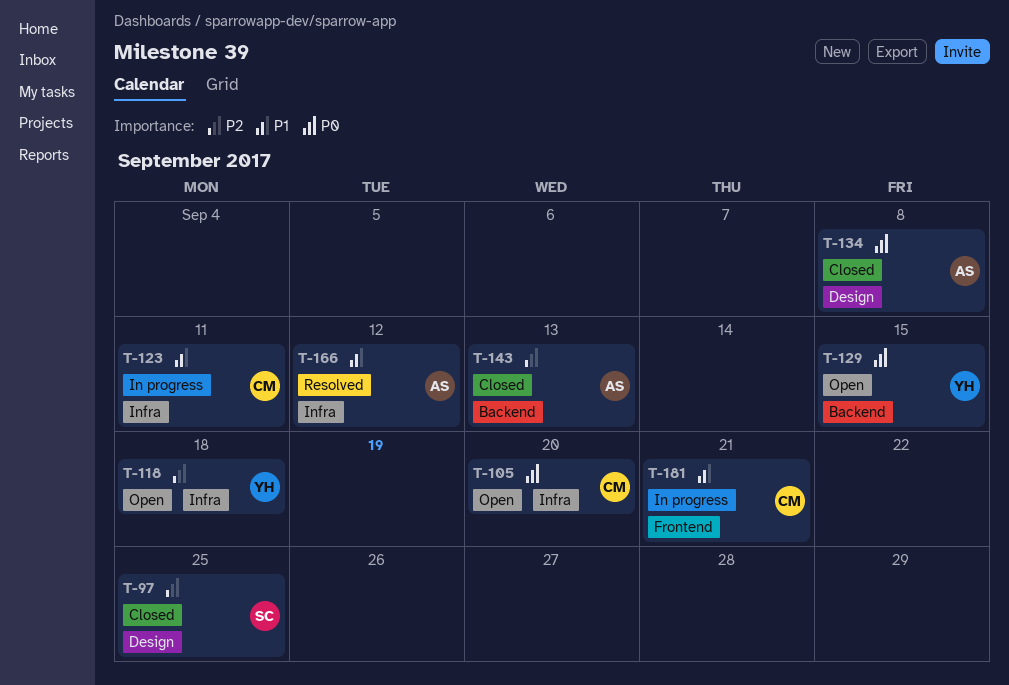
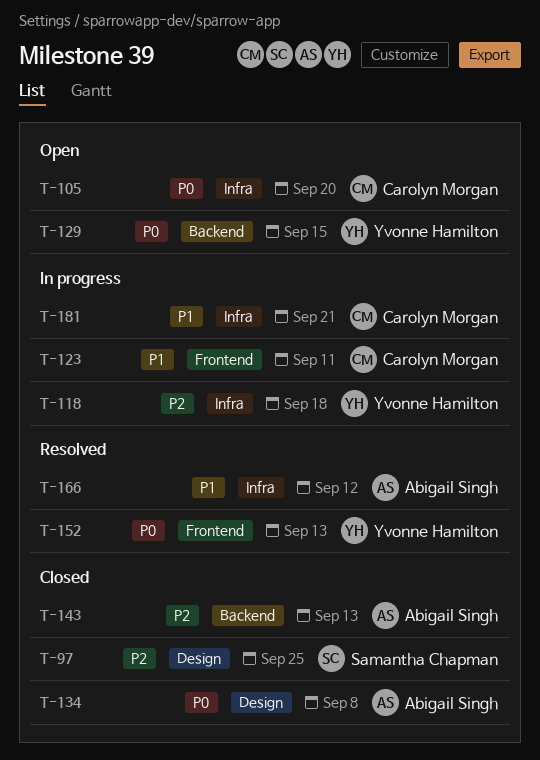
T-118, status: Open -> In progress
T-123, label: Infra -> Frontend
T-152: none -> present
T-181, label: Frontend -> Infra

